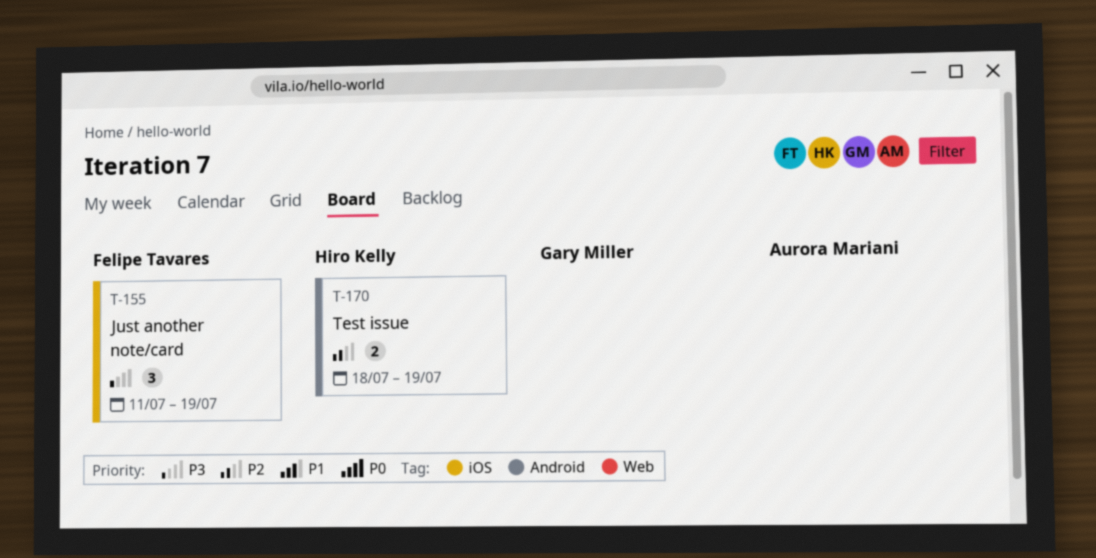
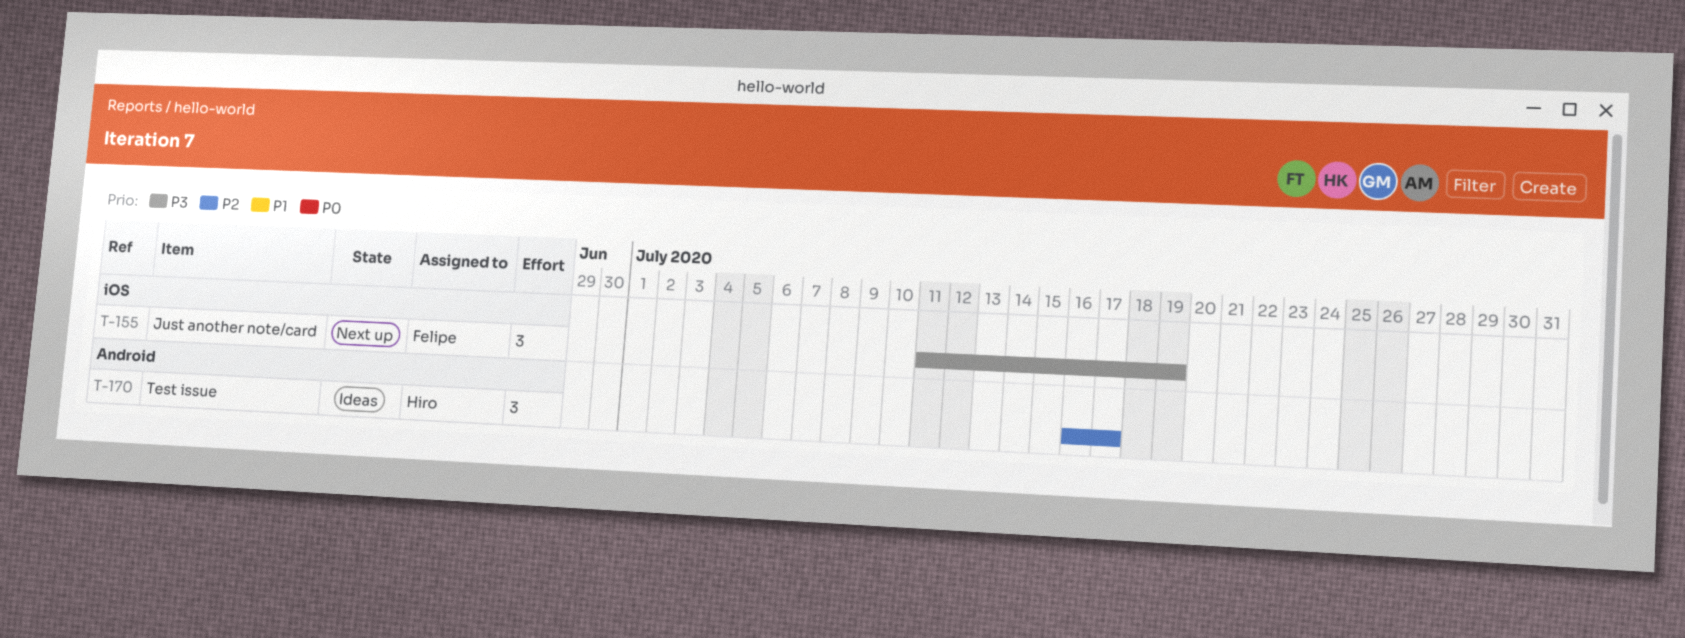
T-170, estimate: 2 -> 3
T-170, start: Jul 18 -> Jul 16
T-170, due: Jul 19 -> Jul 17

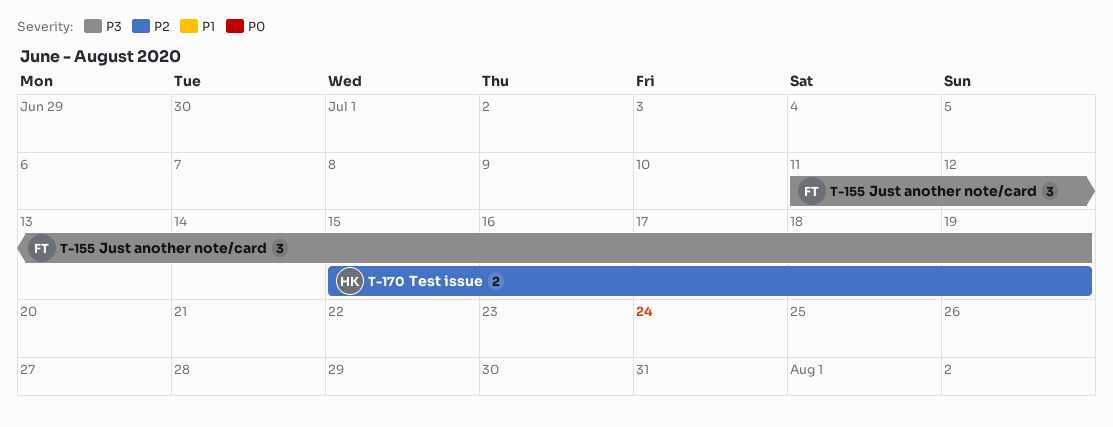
T-170, estimate: 3 -> 2
T-170, start: Jul 16 -> Jul 15
T-170, due: Jul 17 -> Jul 19

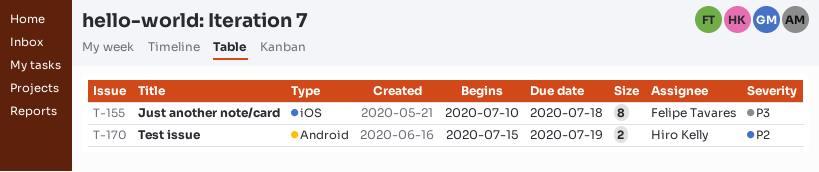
T-155, estimate: 3 -> 8
T-155, start: Jul 11 -> Jul 10
T-155, due: Jul 19 -> Jul 18

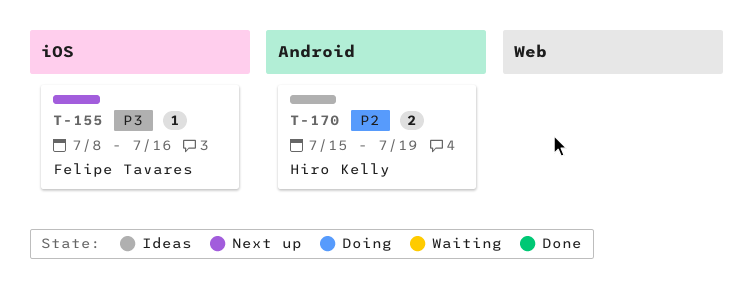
T-155, estimate: 8 -> 1
T-155, start: Jul 10 -> Jul 8
T-155, due: Jul 18 -> Jul 16

